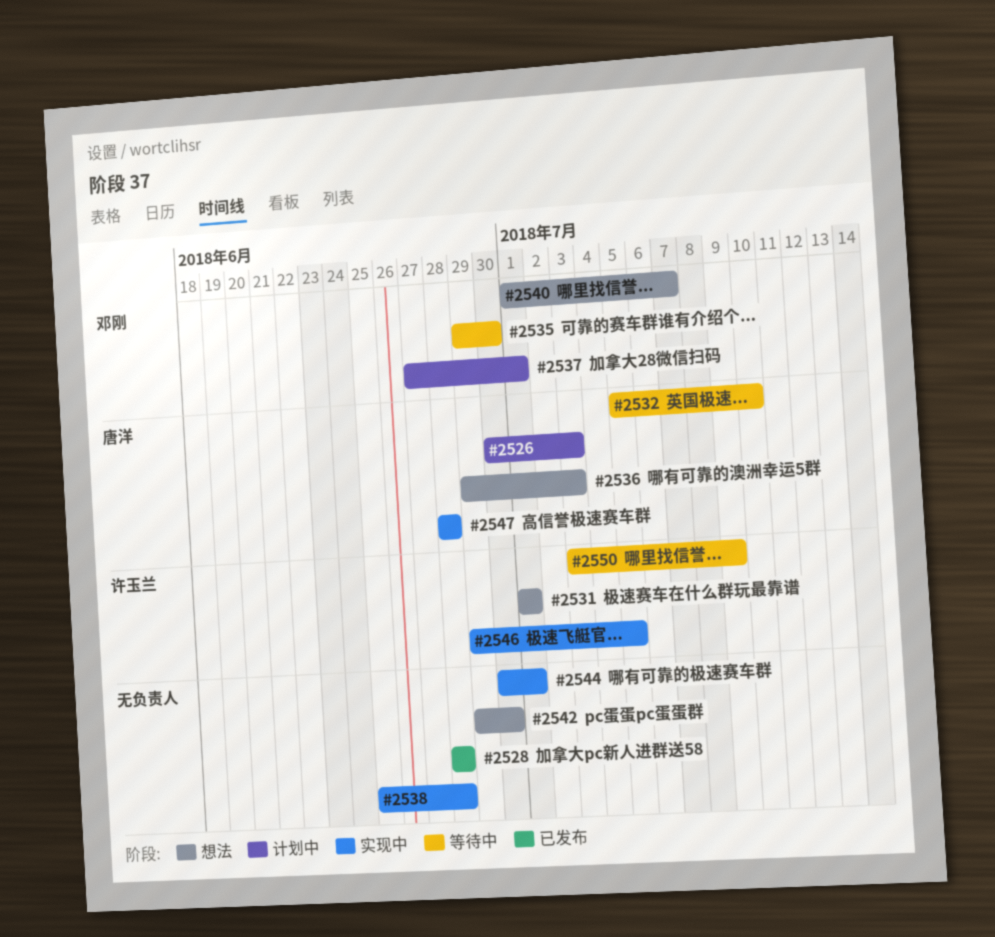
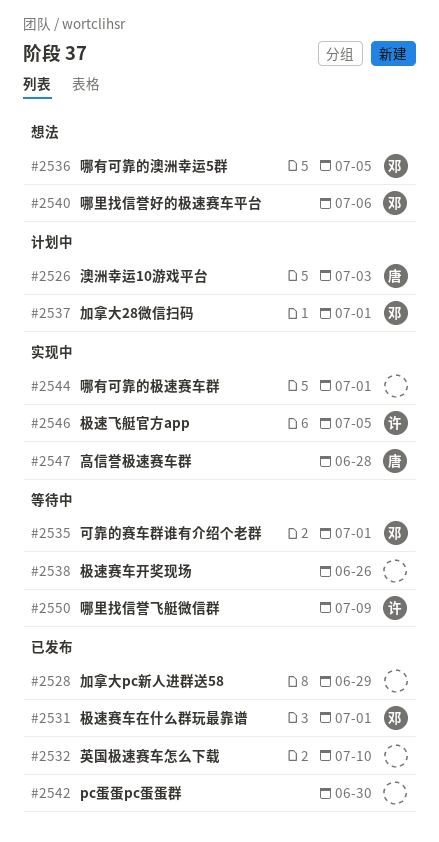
#2528, due: Jun 28 -> Jun 29
#2531, status: 想法 -> 已发布
#2531, owner: 许玉兰 -> 邓刚
#2532, status: 等待中 -> 已发布
#2532, owner: 唐洋 -> none
#2535, due: Jun 30 -> Jul 1
#2536, owner: 唐洋 -> 邓刚
#2536, due: Jul 3 -> Jul 5
#2538, status: 实现中 -> 等待中
#2538, due: Jun 28 -> Jun 26
#2540, due: Jul 7 -> Jul 6
#2542, status: 想法 -> 已发布

